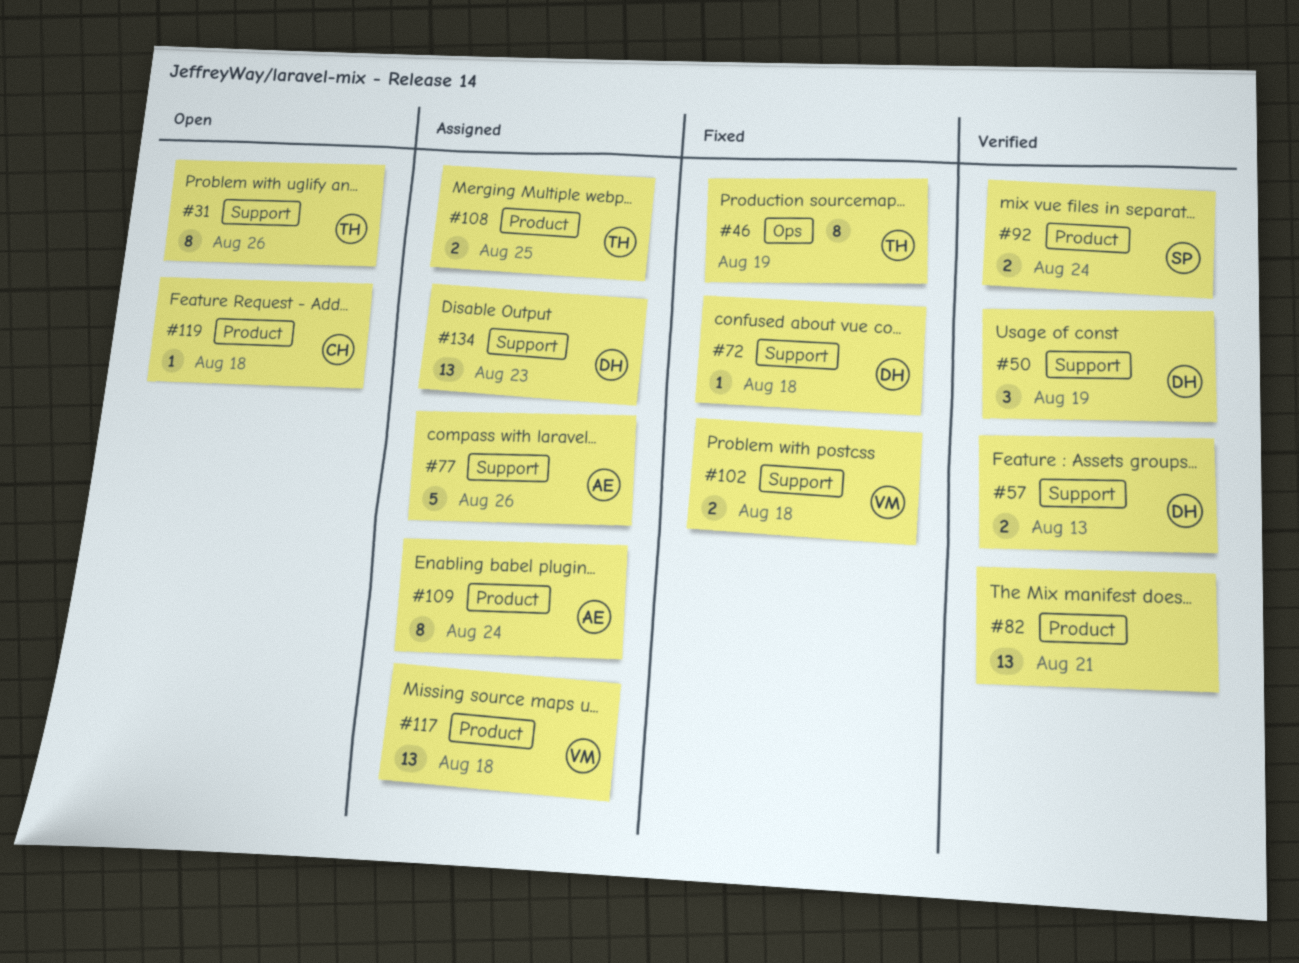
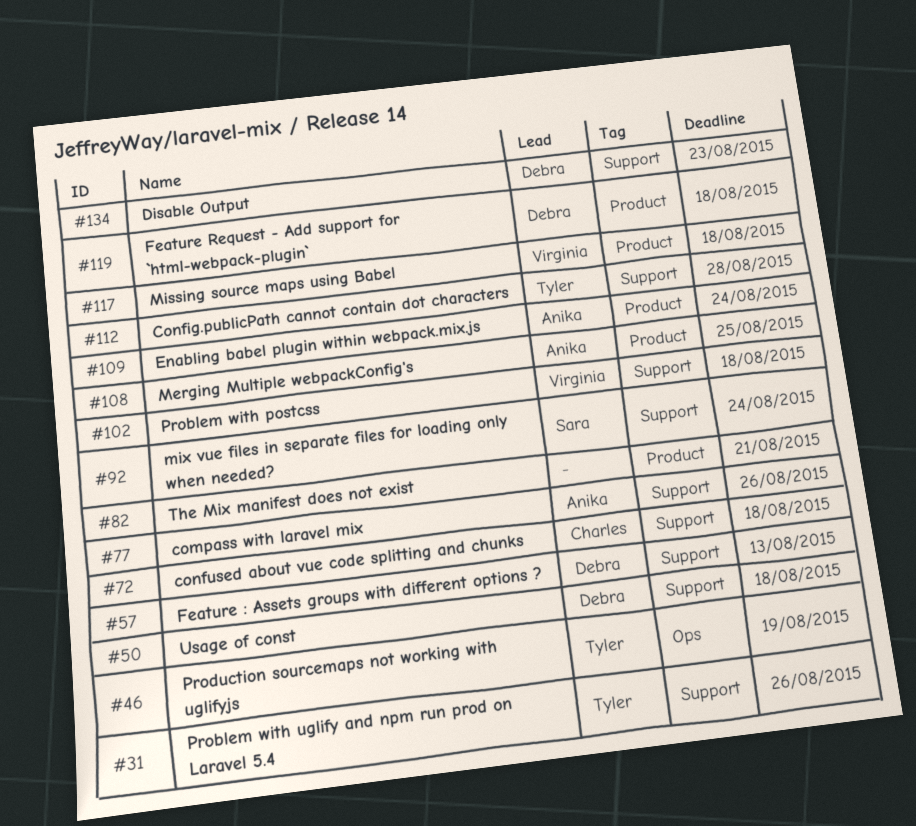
#50, due: Aug 19 -> Aug 18
#72, owner: Debra -> Charles
#92, label: Product -> Support
#108, owner: Tyler -> Anika
#112: none -> present
#119, owner: Charles -> Debra

